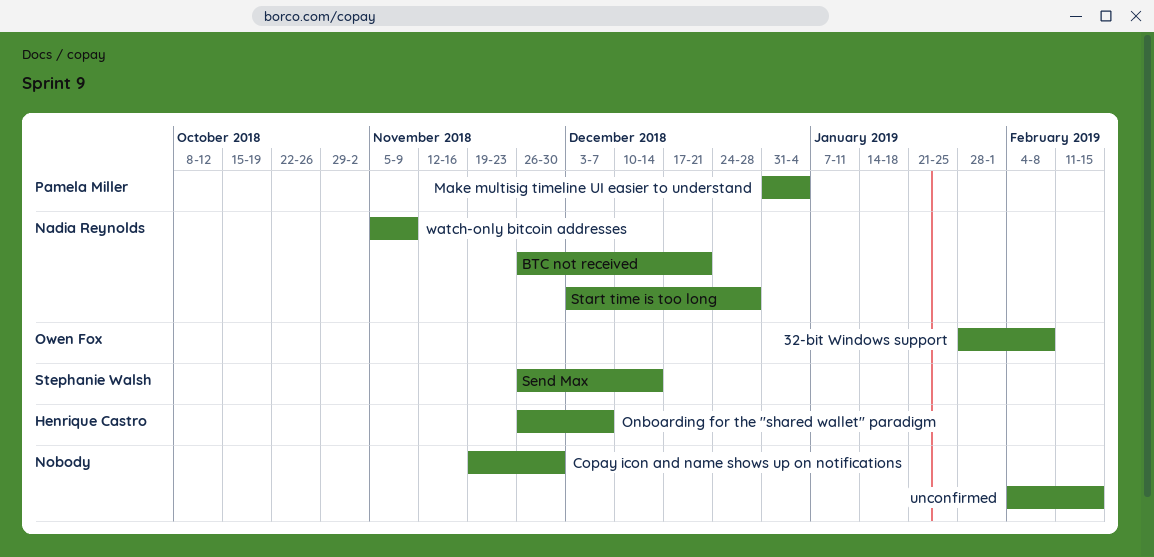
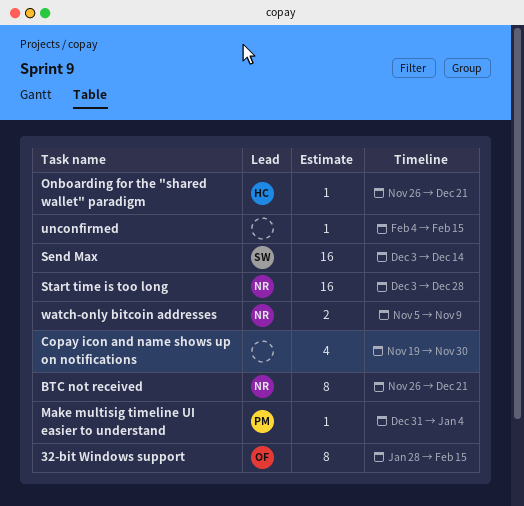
32-bit Windows support, due: Feb 8 -> Feb 15
Onboarding for the "shared wallet" paradigm, due: Dec 7 -> Dec 21
Send Max, start: Nov 26 -> Dec 3

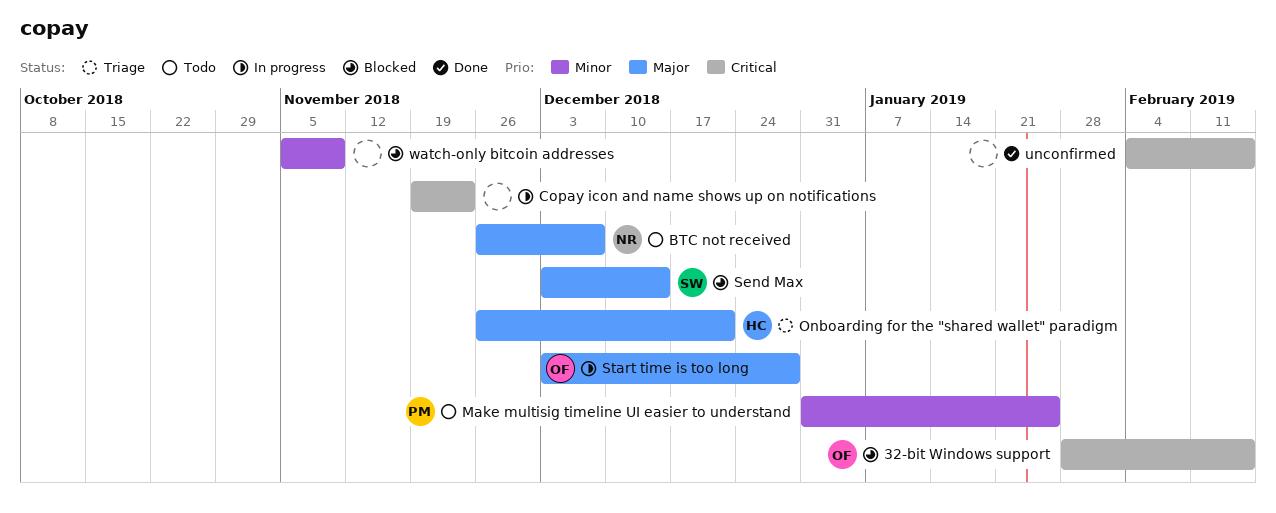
BTC not received, due: Dec 21 -> Dec 7
Copay icon and name shows up on notifications, due: Nov 30 -> Nov 23
Make multisig timeline UI easier to understand, due: Jan 4 -> Jan 25
Start time is too long, owner: NR -> OF
watch-only bitcoin addresses, owner: NR -> none

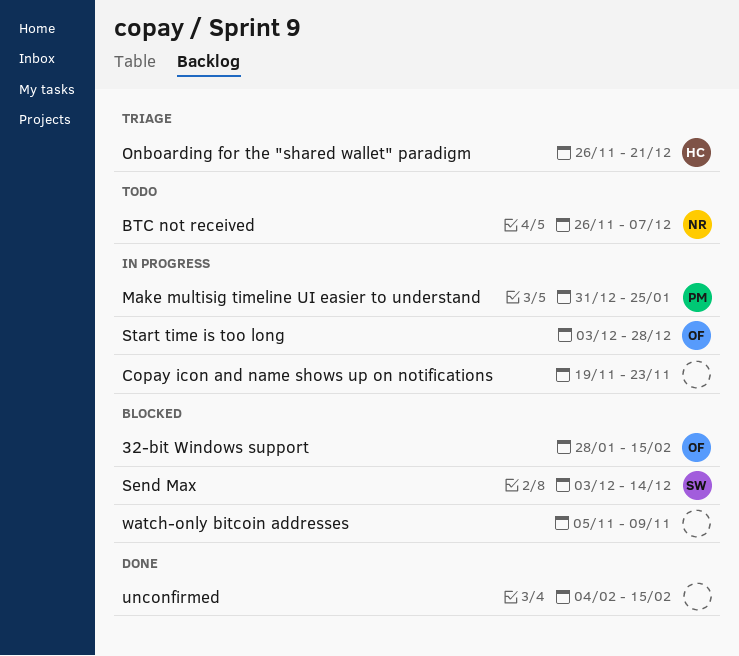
Make multisig timeline UI easier to understand, status: Todo -> In progress

